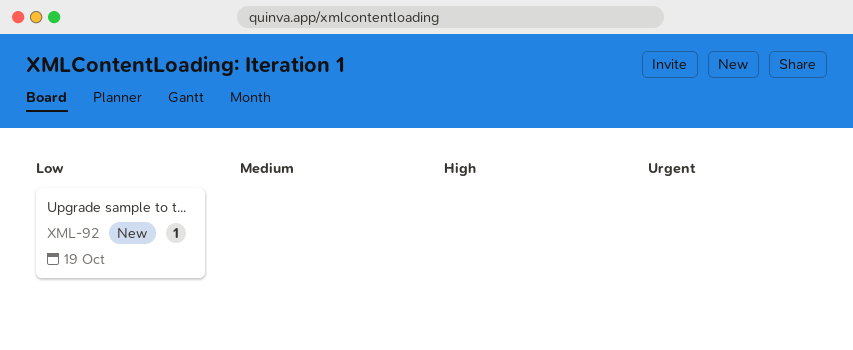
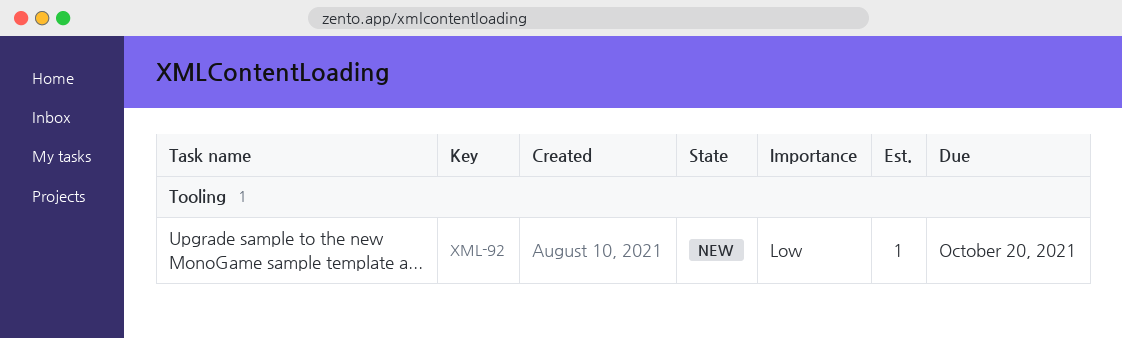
XML-92, due: Oct 19 -> Oct 20

